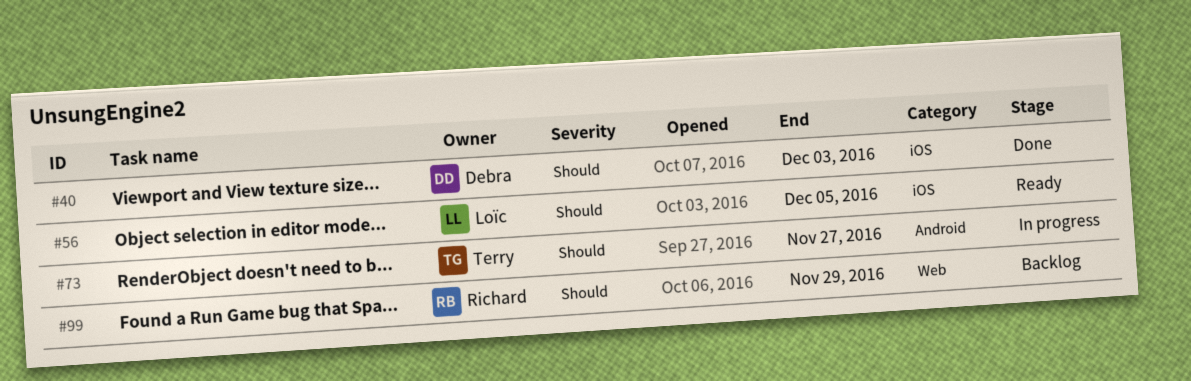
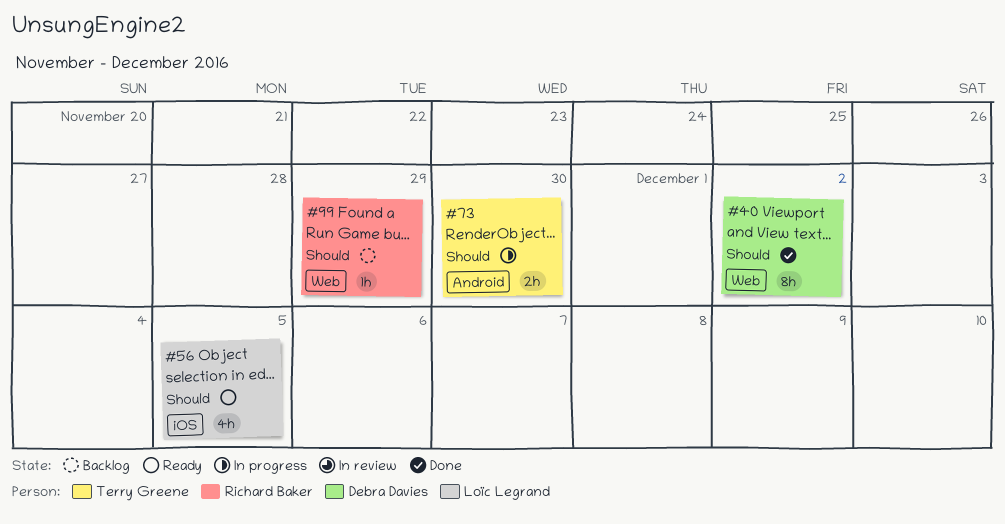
#40, label: iOS -> Web
#40, due: Dec 3 -> Dec 2
#73, due: Nov 27 -> Nov 30

